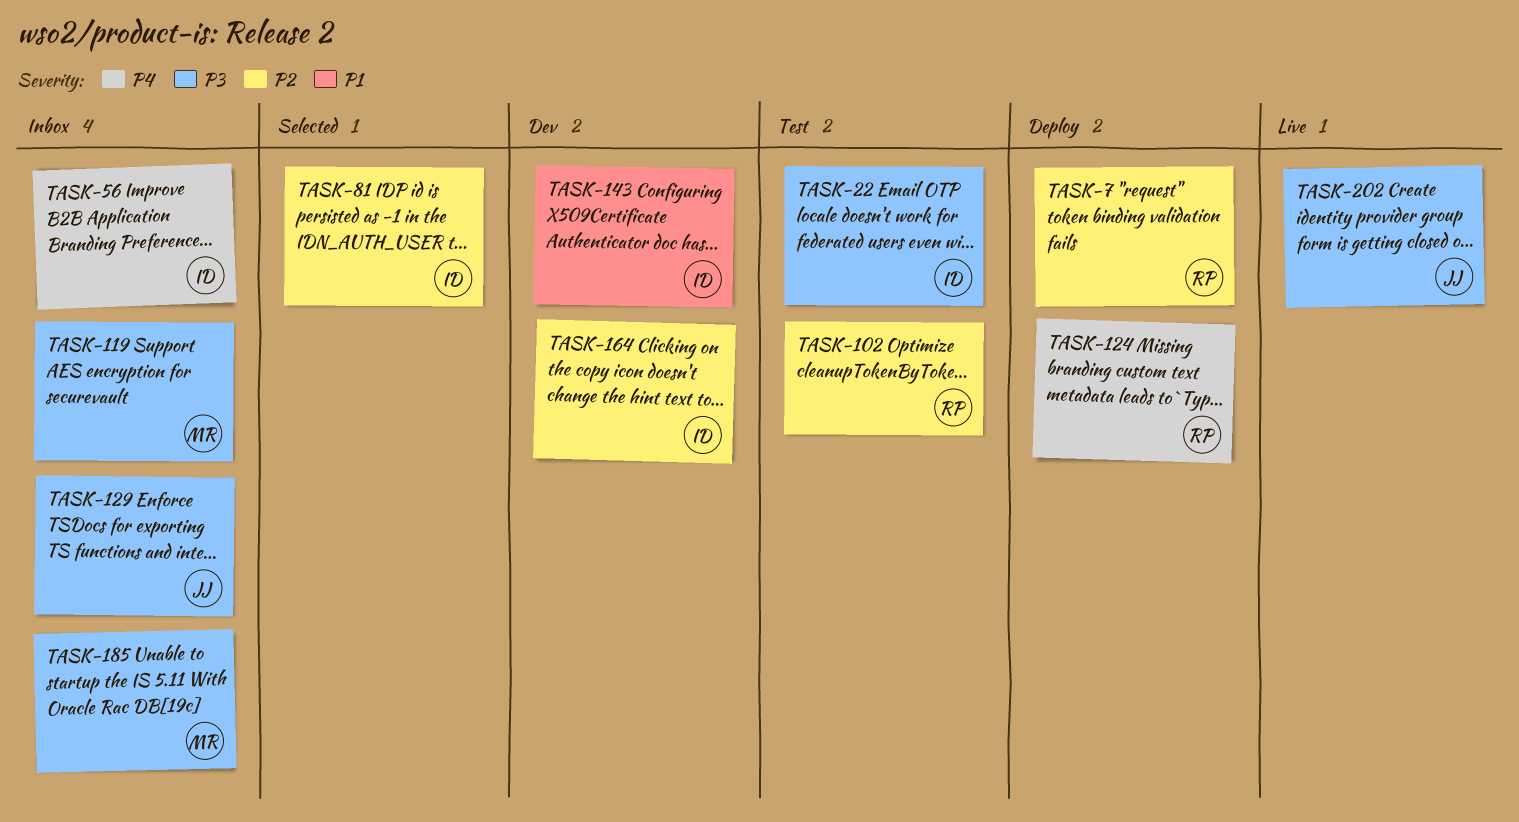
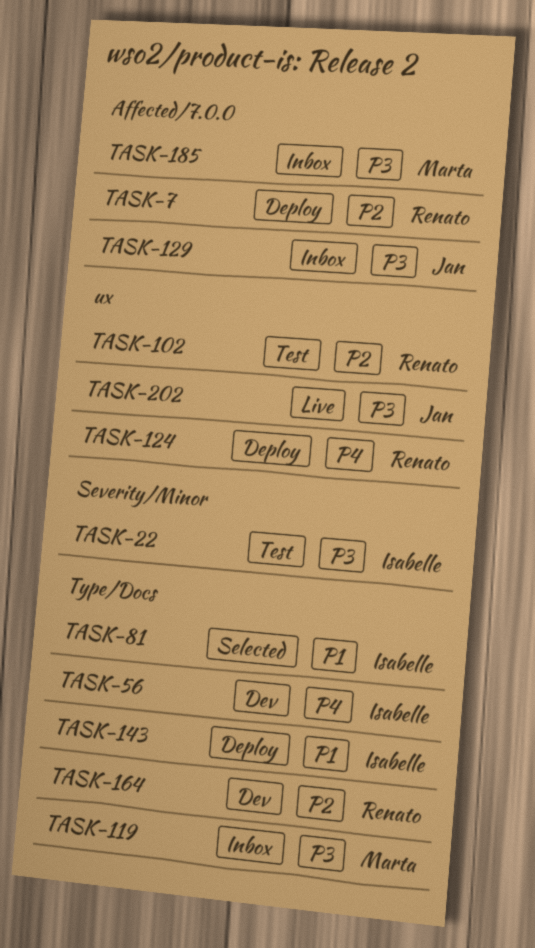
TASK-56, status: Inbox -> Dev
TASK-81, priority: P2 -> P1
TASK-143, status: Dev -> Deploy
TASK-164, owner: Isabelle -> Renato

